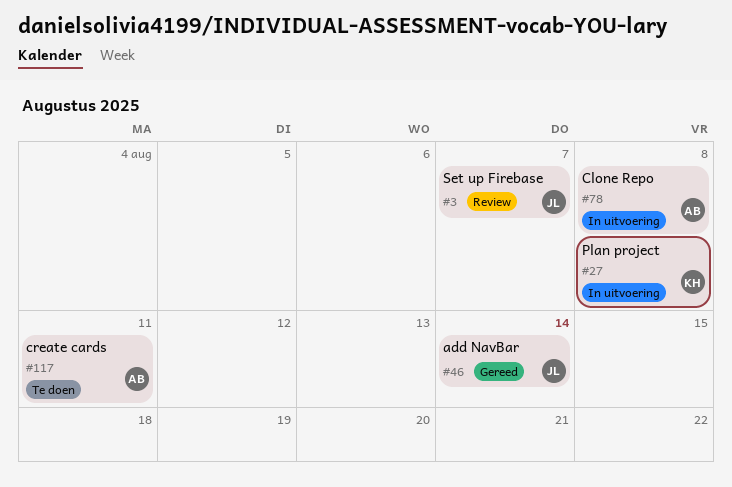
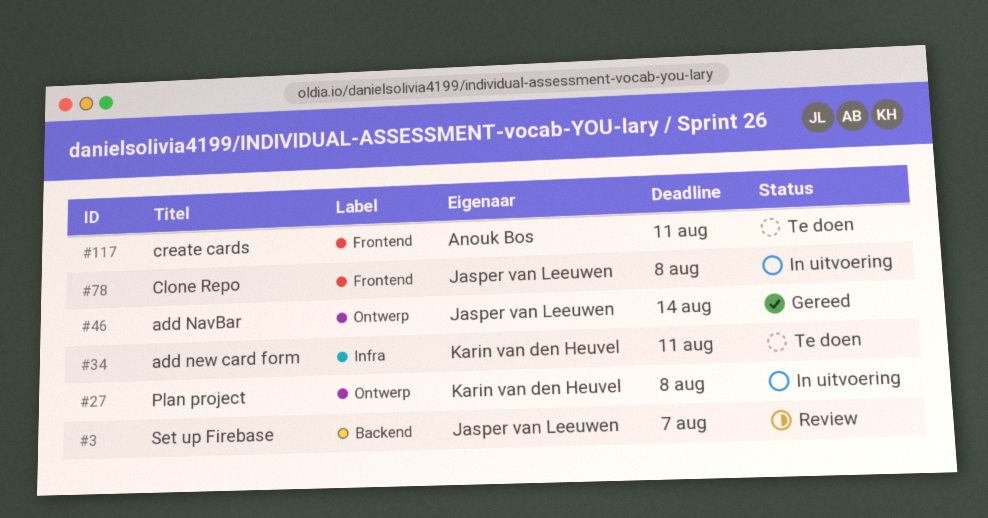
#34: none -> present
#78, owner: Anouk Bos -> Jasper van Leeuwen

